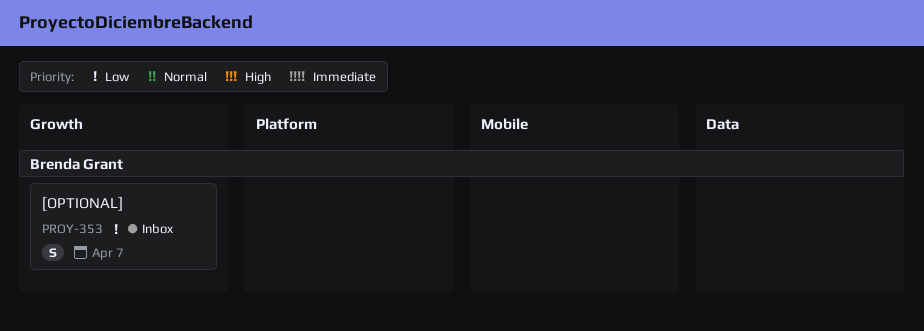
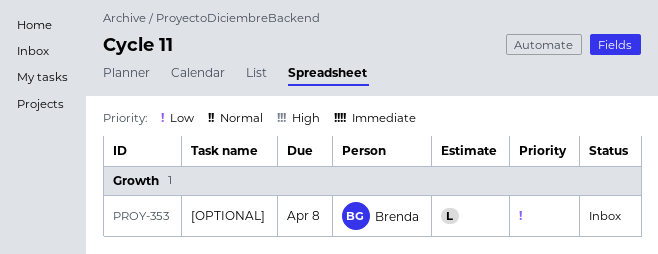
PROY-353, estimate: S -> L
PROY-353, due: Apr 7 -> Apr 8

